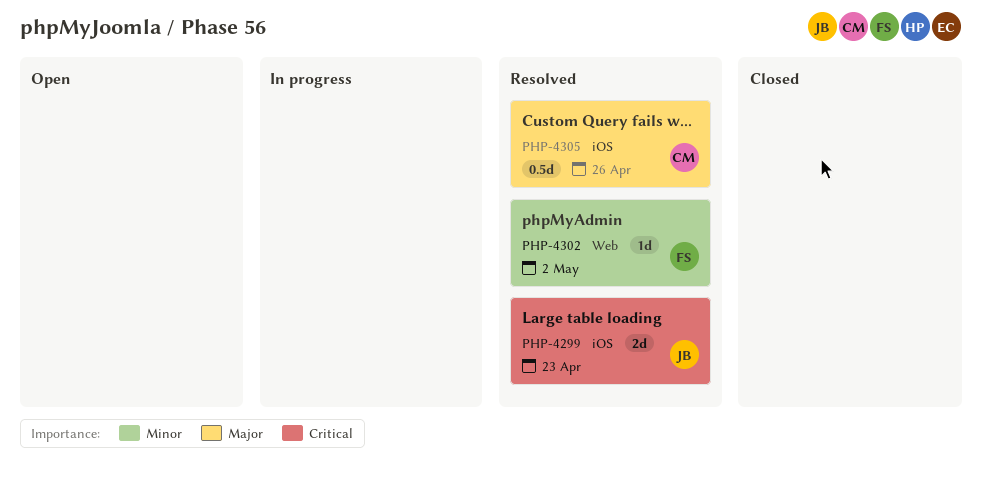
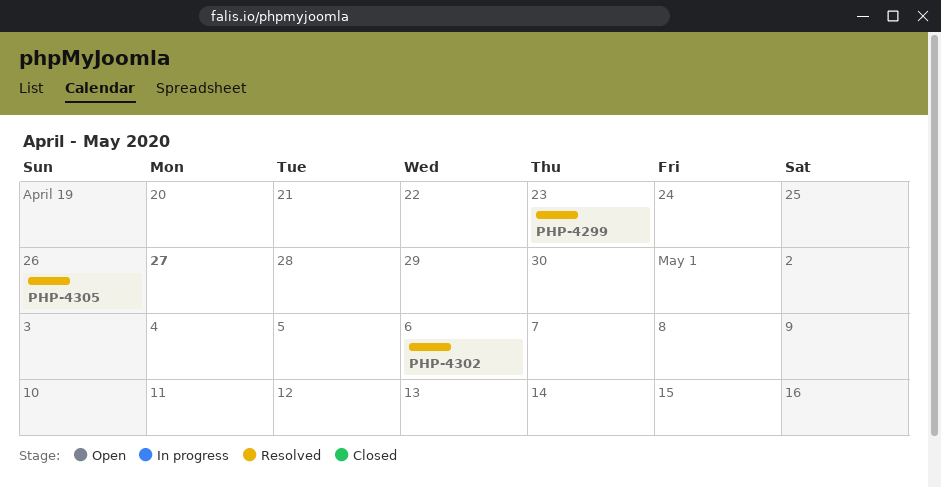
PHP-4302, due: May 2 -> May 6

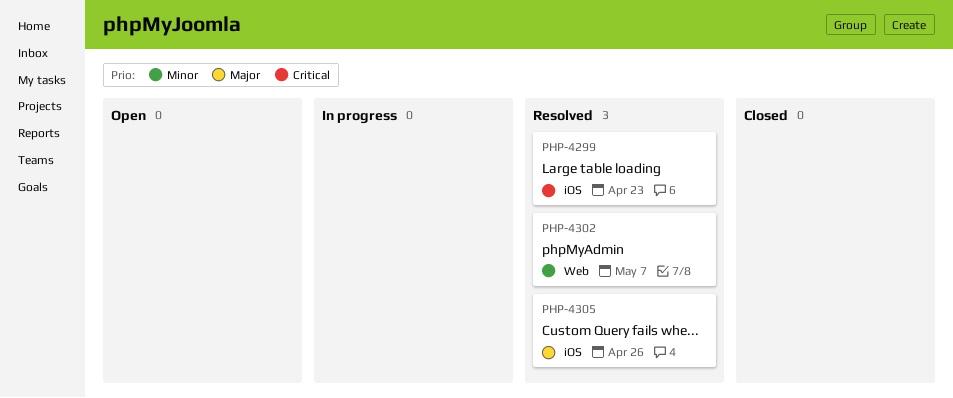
PHP-4302, due: May 6 -> May 7

